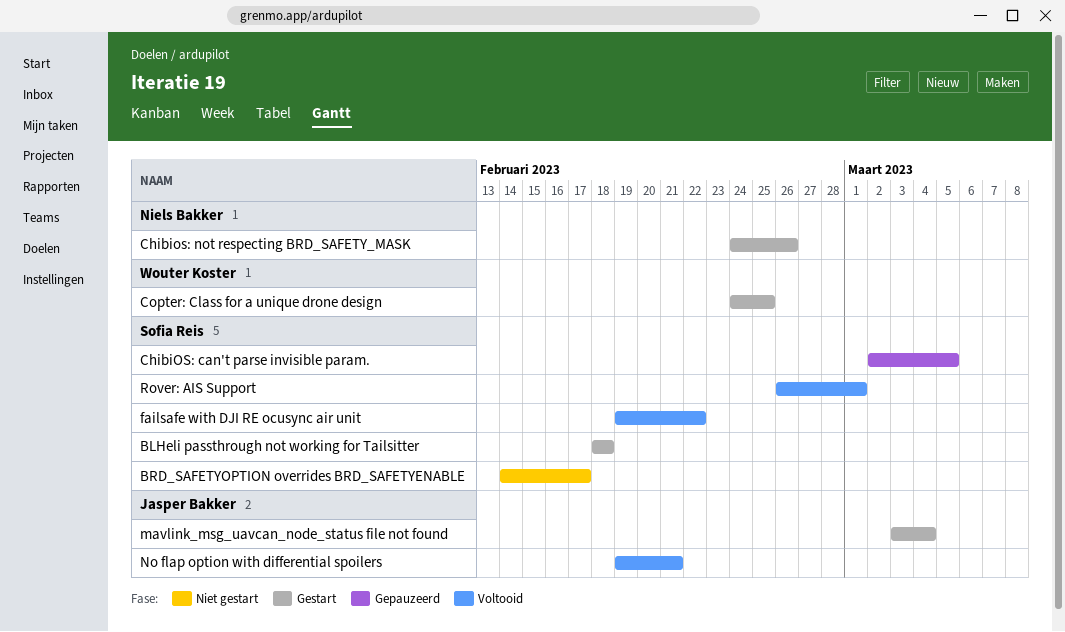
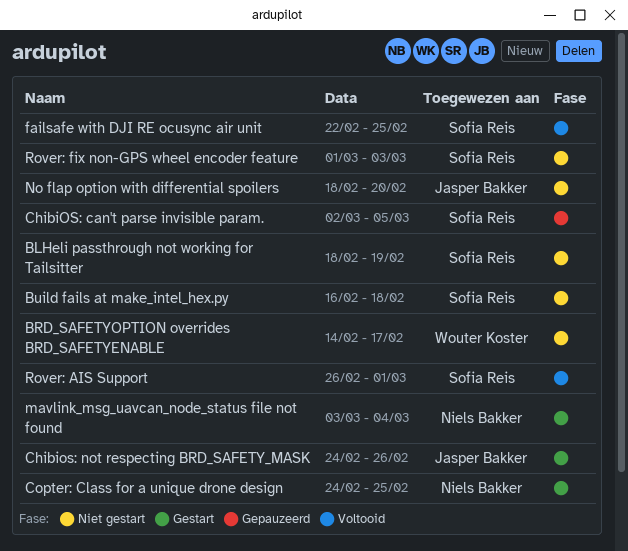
BLHeli passthrough not working for Tailsitter, status: Gestart -> Niet gestart
BLHeli passthrough not working for Tailsitter, due: Feb 18 -> Feb 19
BRD_SAFETYOPTION overrides BRD_SAFETYENABLE, owner: Sofia Reis -> Wouter Koster
Build fails at make_intel_hex.py: none -> present
Chibios: not respecting BRD_SAFETY_MASK, owner: Niels Bakker -> Jasper Bakker
Copter: Class for a unique drone design, owner: Wouter Koster -> Niels Bakker
failsafe with DJI RE ocusync air unit, start: Feb 19 -> Feb 22
failsafe with DJI RE ocusync air unit, due: Feb 22 -> Feb 25
mavlink_msg_uavcan_node_status file not found, owner: Jasper Bakker -> Niels Bakker
No flap option with differential spoilers, status: Voltooid -> Niet gestart
No flap option with differential spoilers, start: Feb 19 -> Feb 18
No flap option with differential spoilers, due: Feb 21 -> Feb 20
Rover: fix non-GPS wheel encoder feature: none -> present

